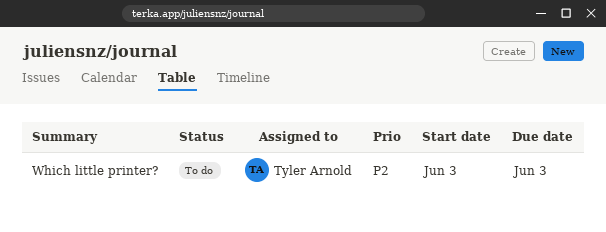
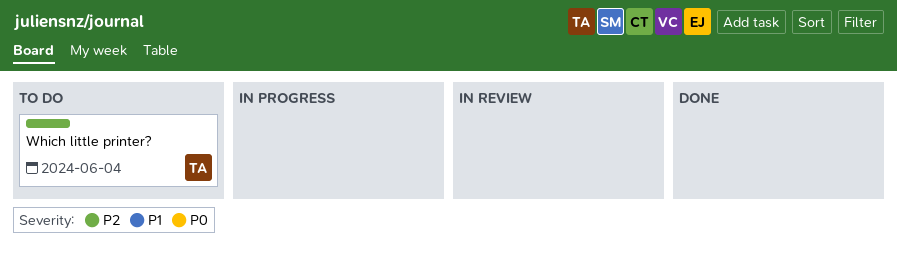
Which little printer?, due: Jun 3 -> Jun 4

